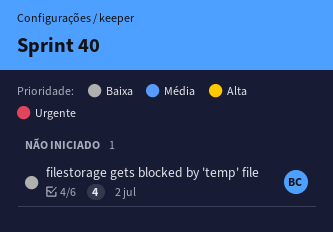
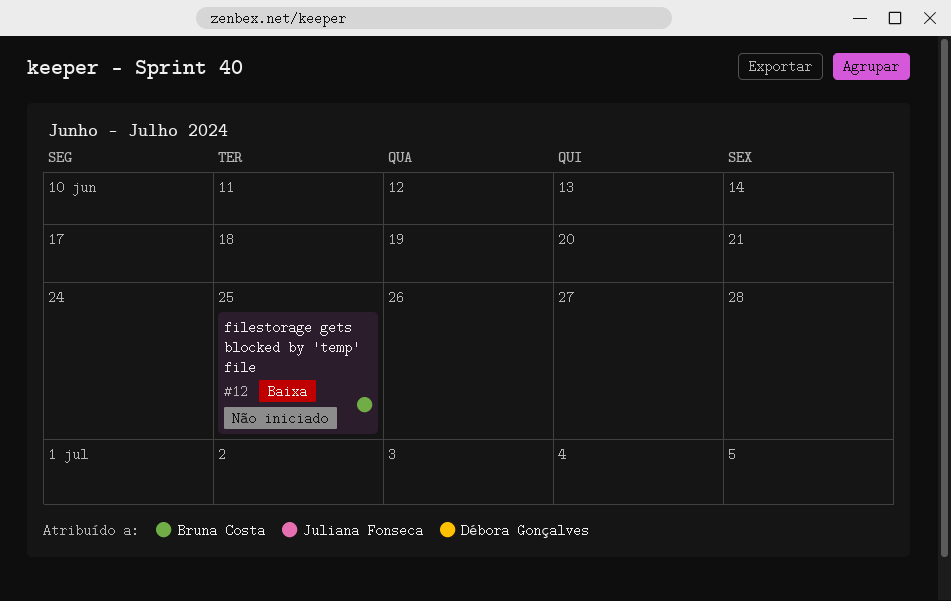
filestorage gets blocked by 'temp' file, due: Jul 2 -> Jun 25

